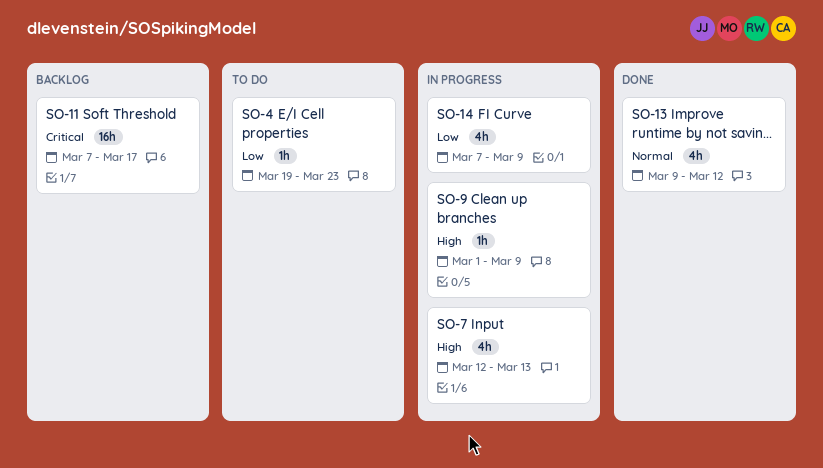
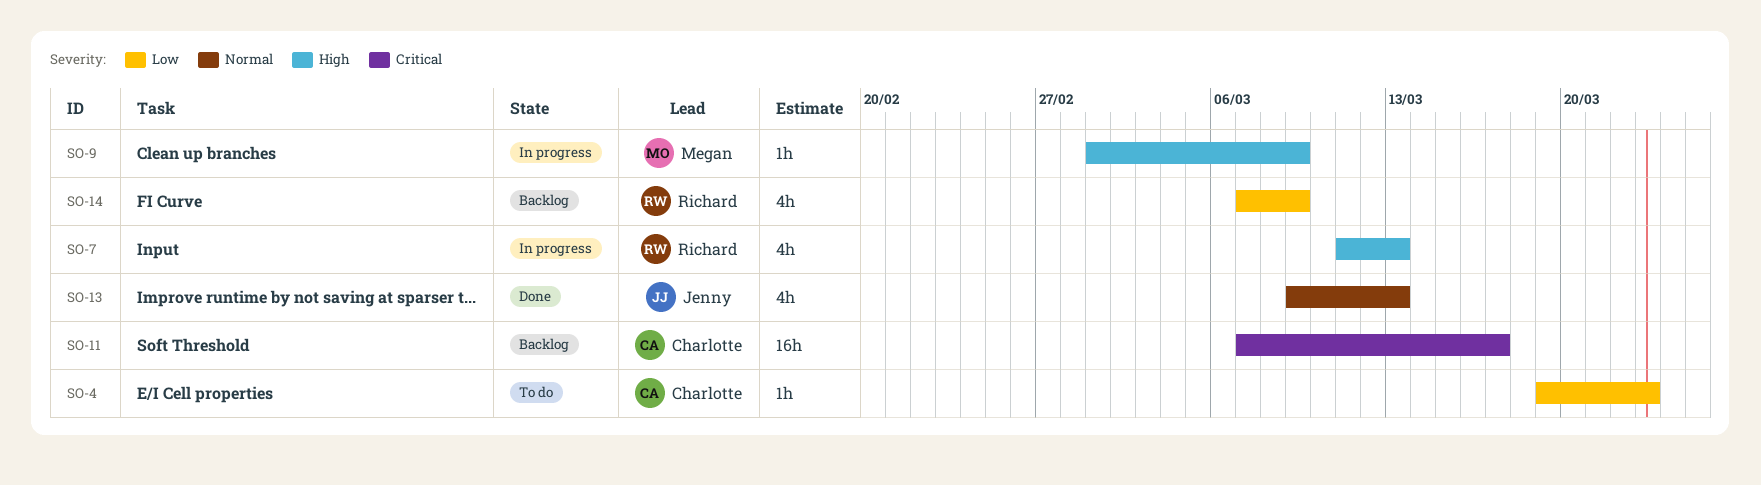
SO-7, start: Mar 12 -> Mar 11
SO-13, due: Mar 12 -> Mar 13
SO-14, status: In progress -> Backlog

